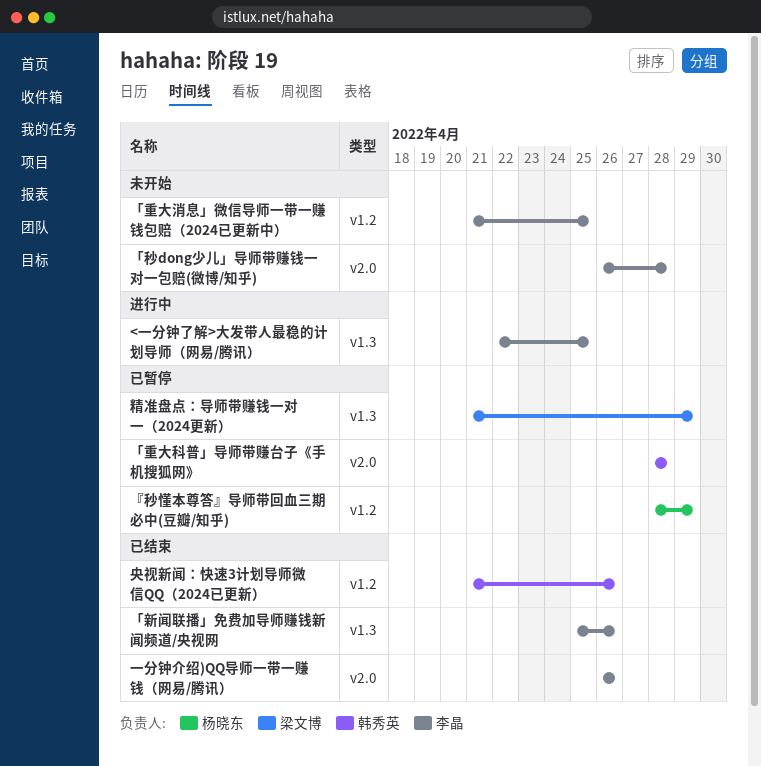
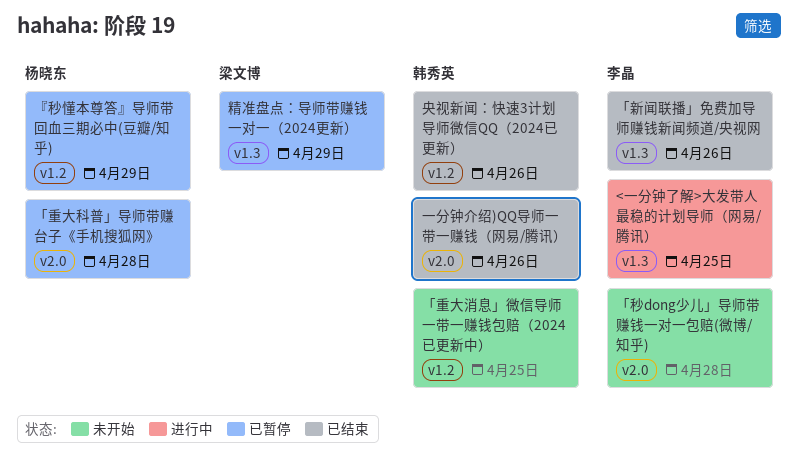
「重大消息」微信导师一带一赚钱包赔（2024已更新中）, owner: 李晶 -> 韩秀英
「重大科普」导师带赚台子《手机搜狐网》, owner: 韩秀英 -> 杨晓东
一分钟介绍)QQ导师一带一赚钱（网易/腾讯）, owner: 李晶 -> 韩秀英

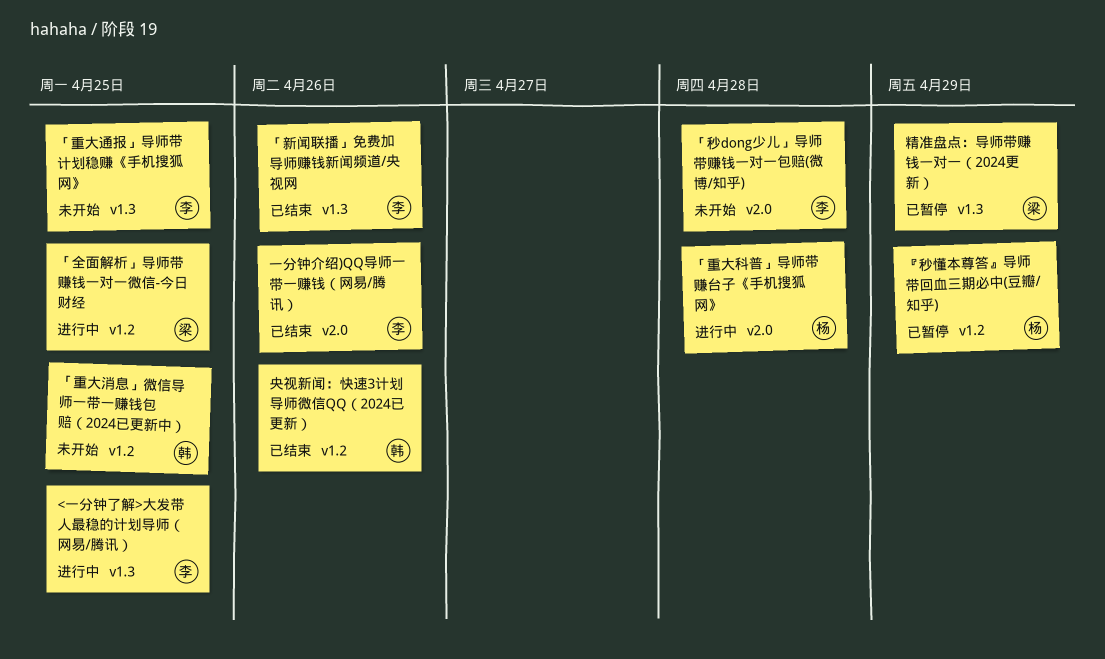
「全面解析」导师带赚钱一对一微信-今日财经: none -> present
「重大科普」导师带赚台子《手机搜狐网》, status: 已暂停 -> 进行中
「重大通报」导师带计划稳赚《手机搜狐网》: none -> present
一分钟介绍)QQ导师一带一赚钱（网易/腾讯）, owner: 韩秀英 -> 李晶

